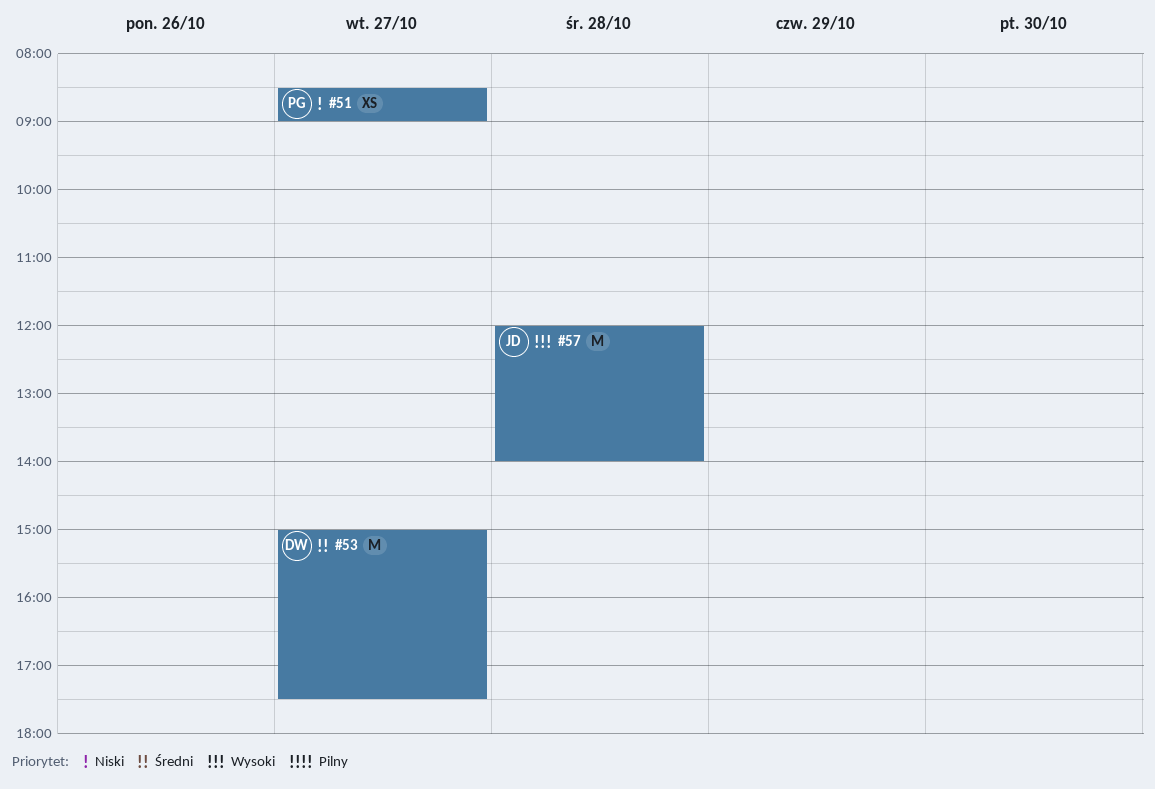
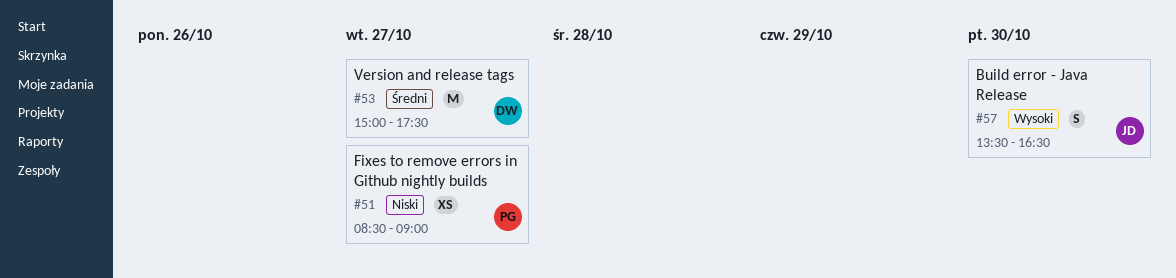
#57, estimate: M -> S
#57, day: Oct 28 -> Oct 30
#57, begins: 12:00 -> 13:30
#57, ends: 14:00 -> 16:30

